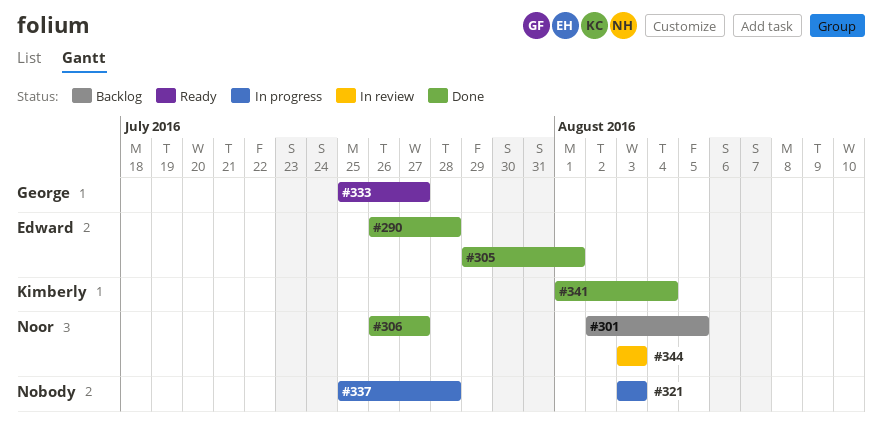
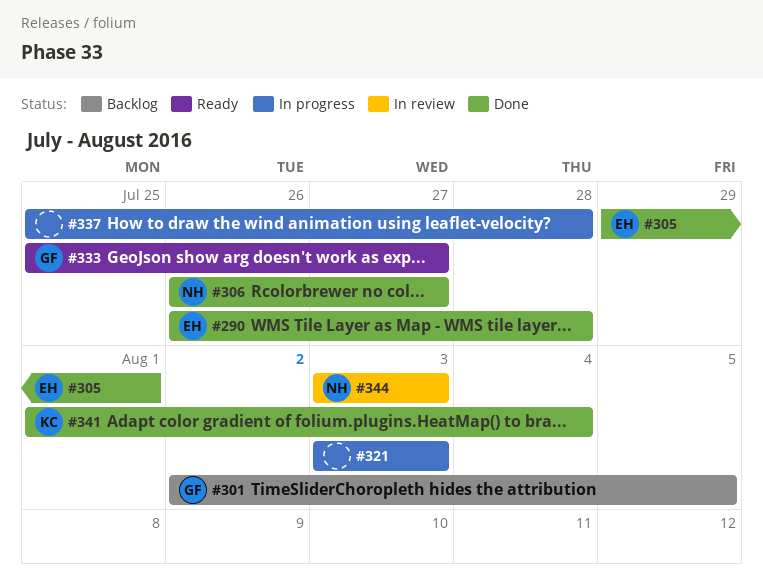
#301, owner: Noor -> George

